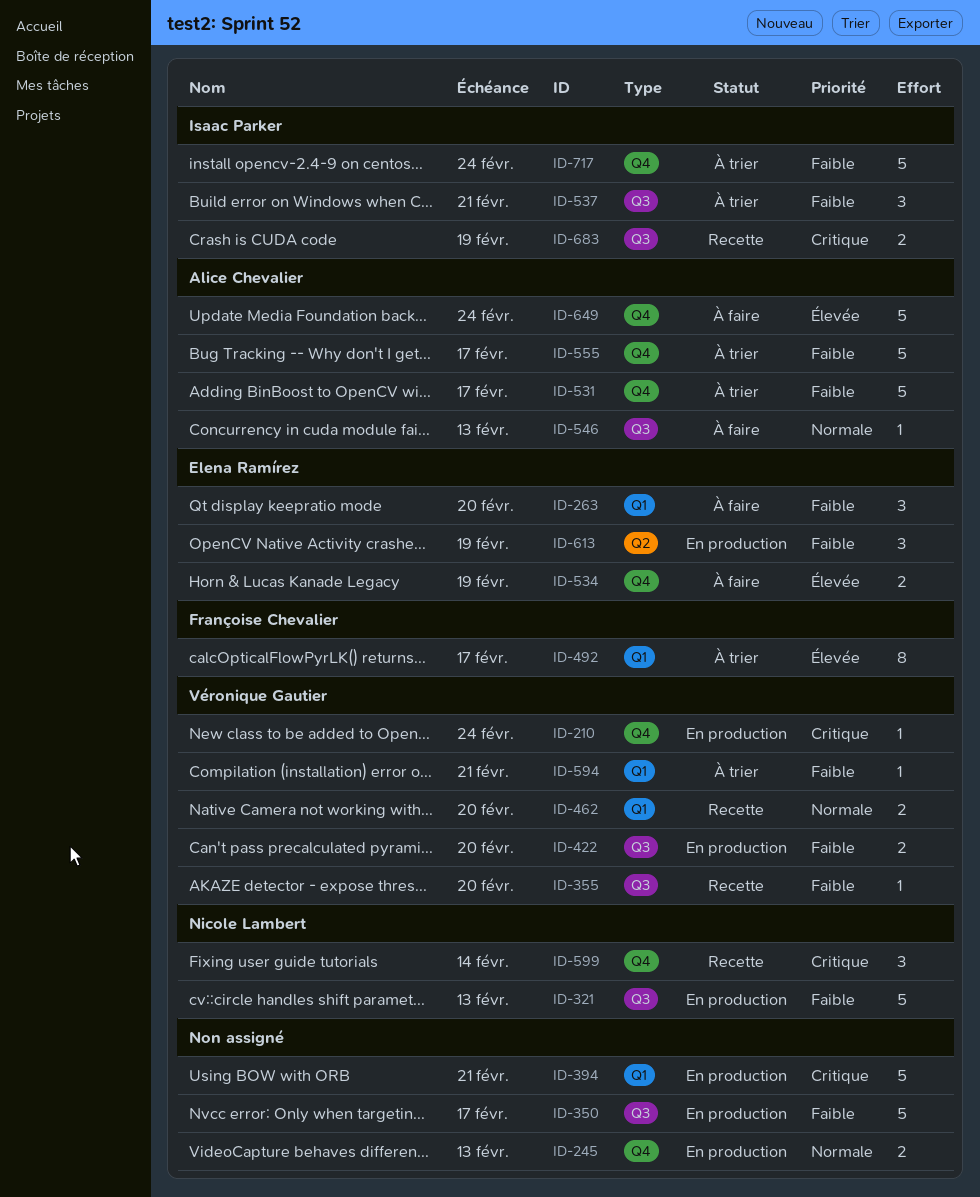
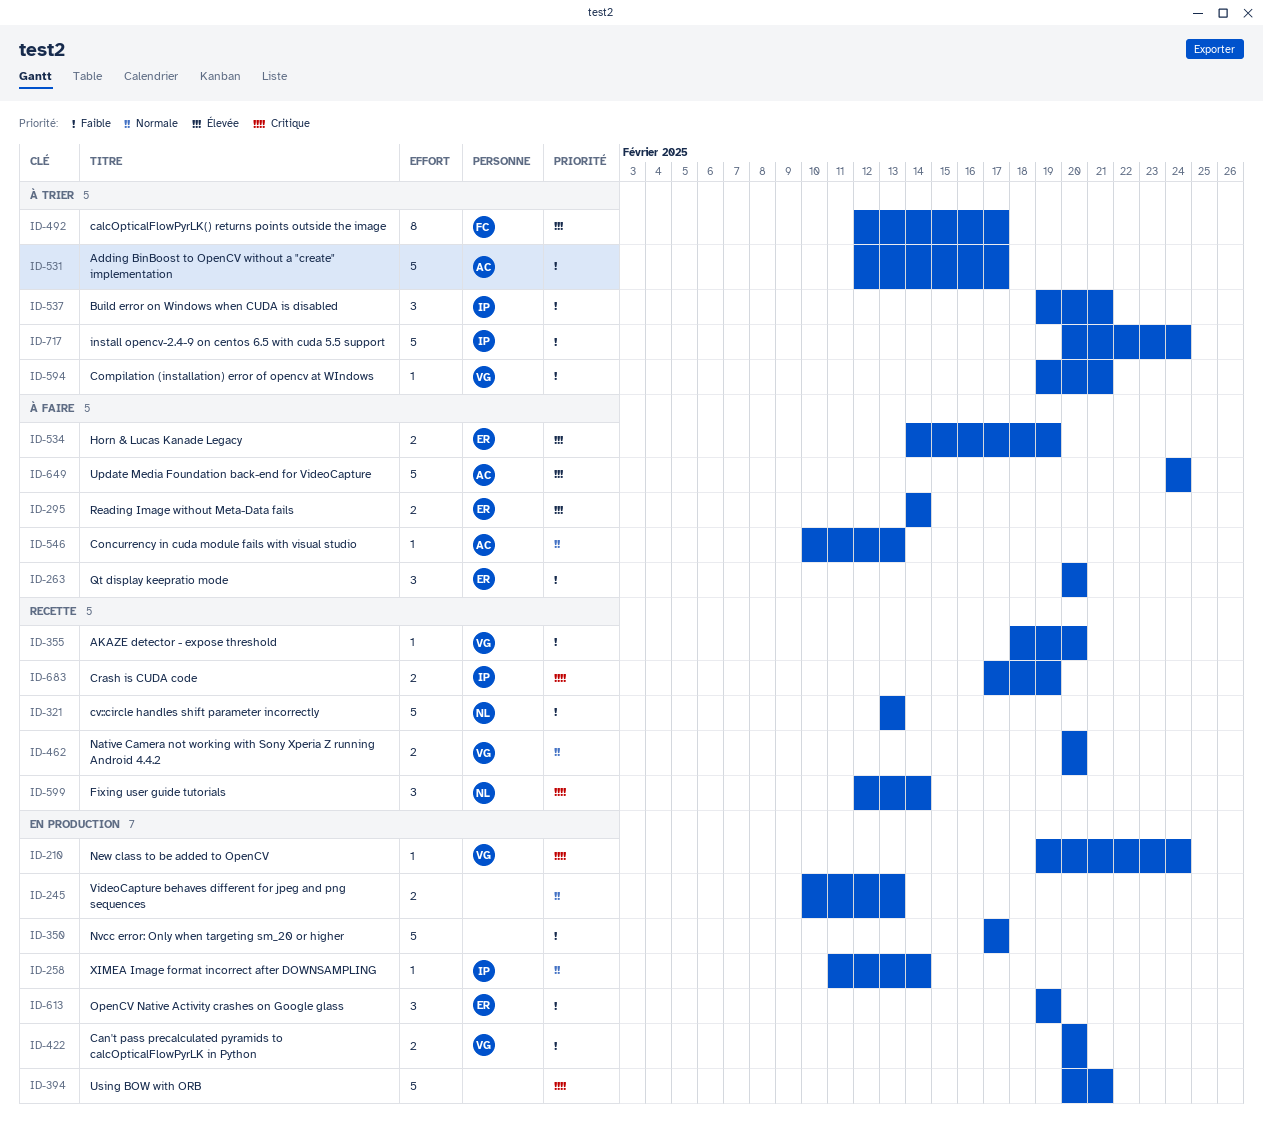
ID-258: none -> present
ID-295: none -> present
ID-321, status: En production -> Recette
ID-555: present -> none

